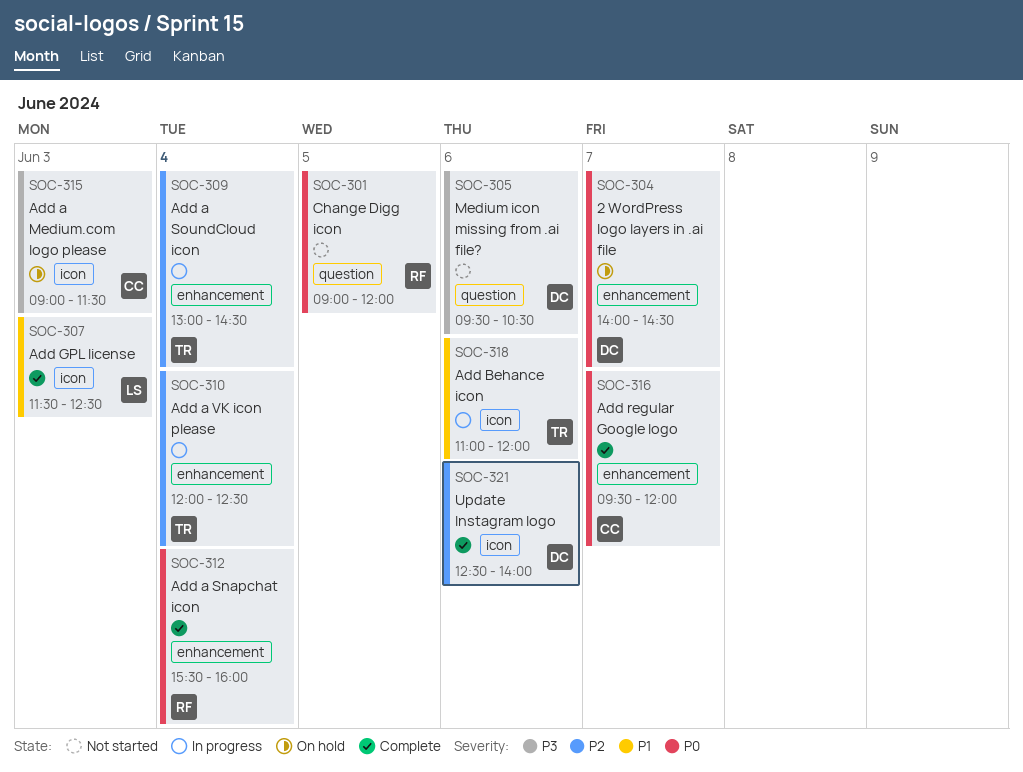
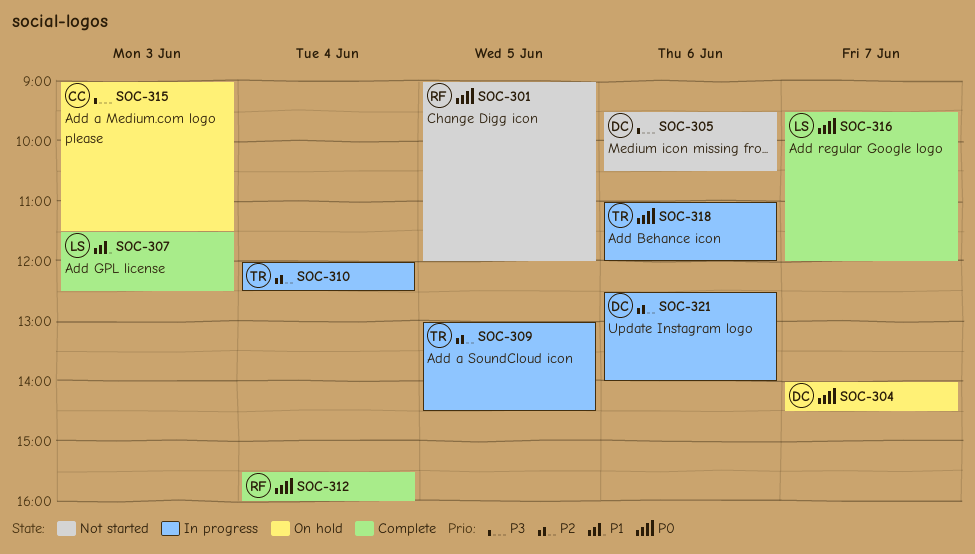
SOC-309, day: Jun 4 -> Jun 5
SOC-316, owner: CC -> LS
SOC-318, priority: P1 -> P0
SOC-321, status: Complete -> In progress

